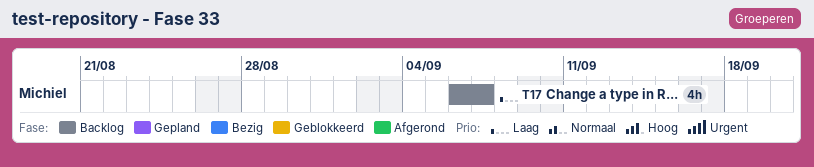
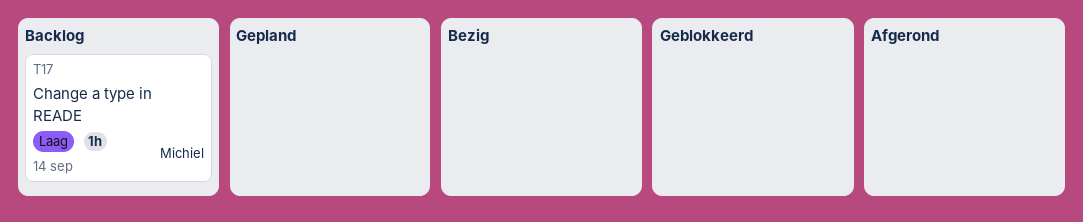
T17, estimate: 4h -> 1h
T17, due: Sep 7 -> Sep 14

